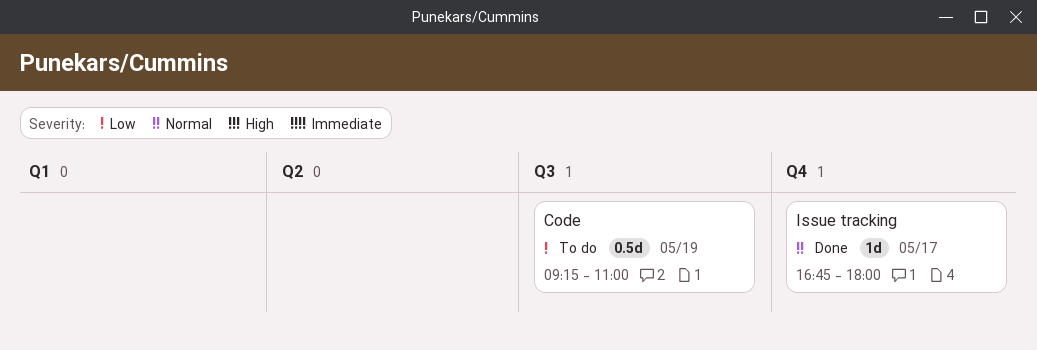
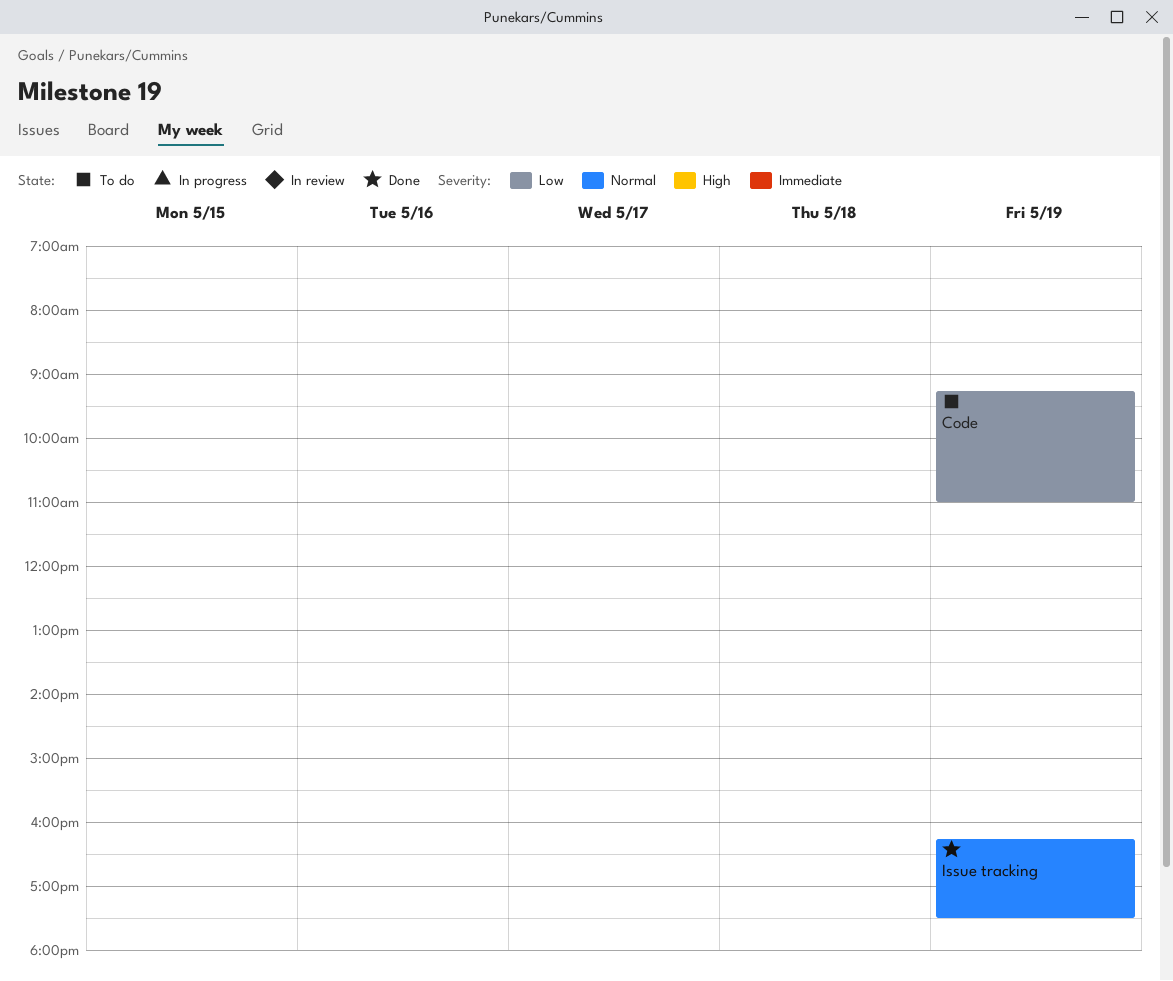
Issue tracking, day: May 17 -> May 19
Issue tracking, begins: 16:45 -> 16:15
Issue tracking, ends: 18:00 -> 17:30

